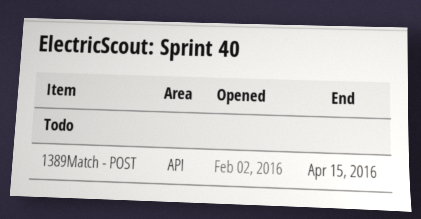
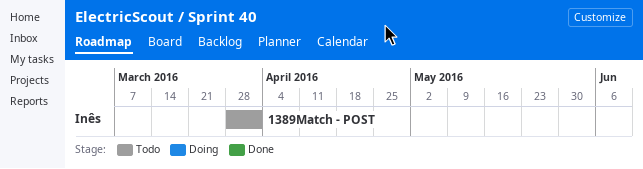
1389Match - POST, due: Apr 15 -> Apr 1

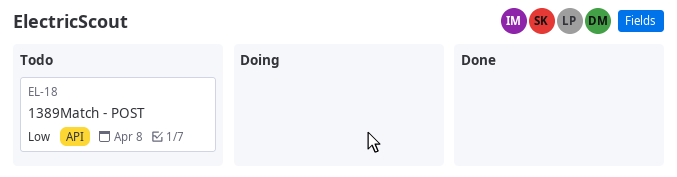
1389Match - POST, due: Apr 1 -> Apr 8

